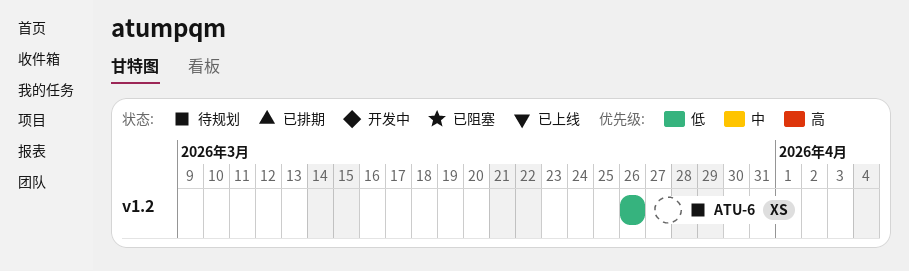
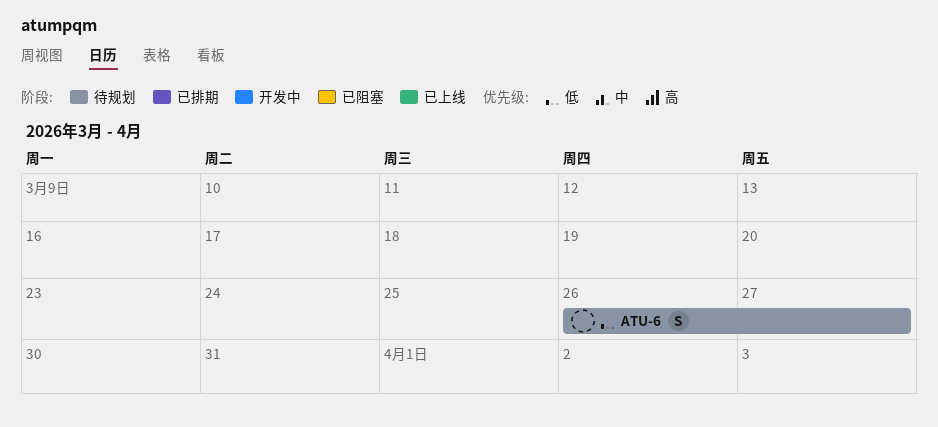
ATU-6, estimate: XS -> S
ATU-6, due: Mar 26 -> Mar 27

